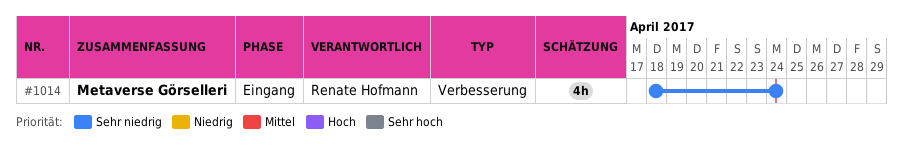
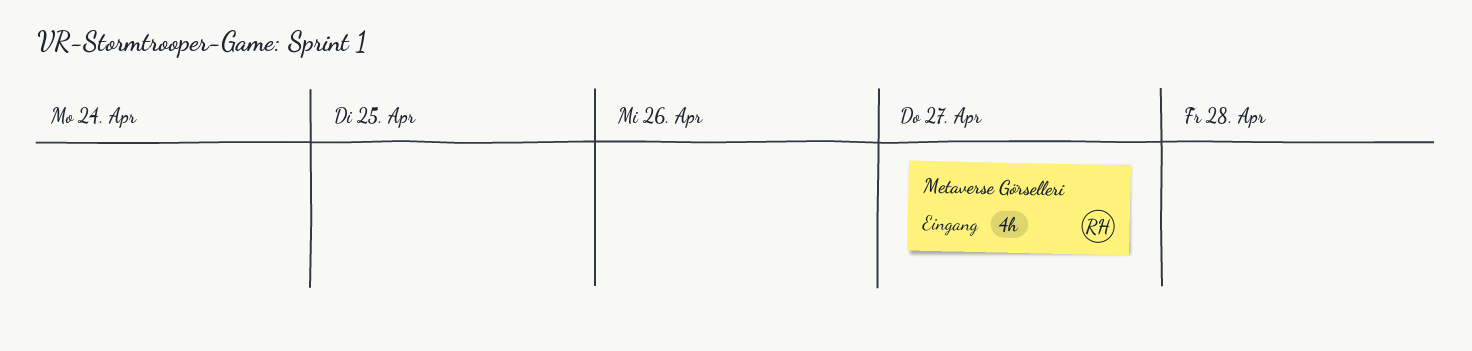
Metaverse Görselleri, due: Apr 24 -> Apr 27

